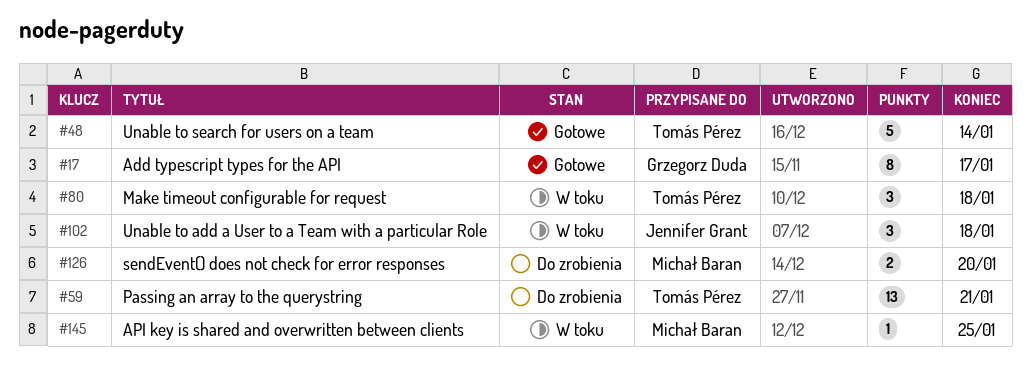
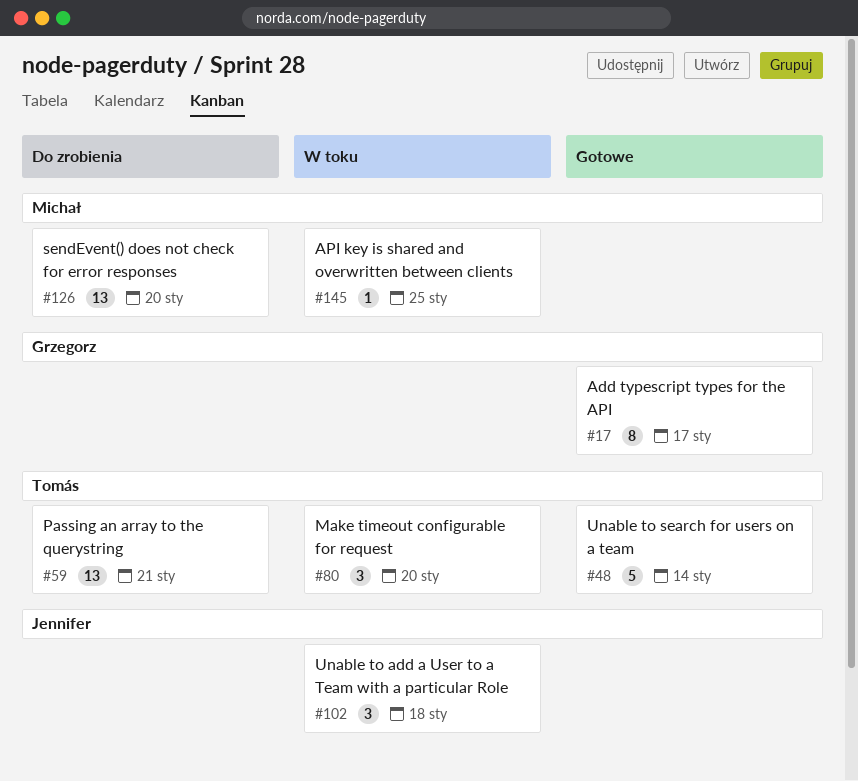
#80, due: Jan 18 -> Jan 20
#126, estimate: 2 -> 13

